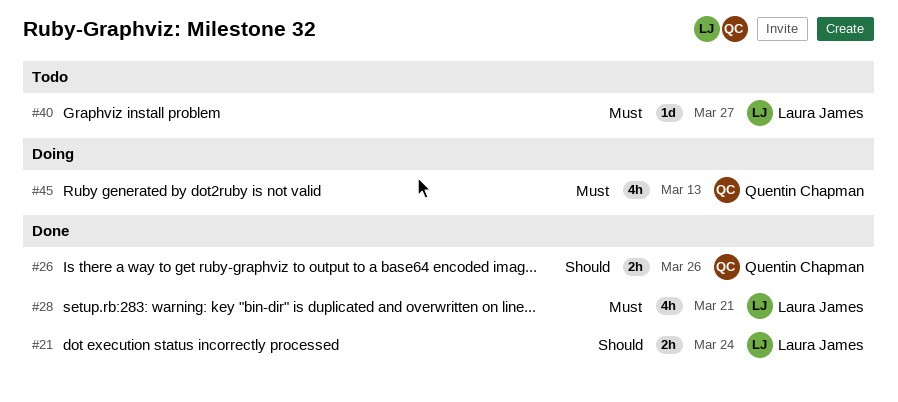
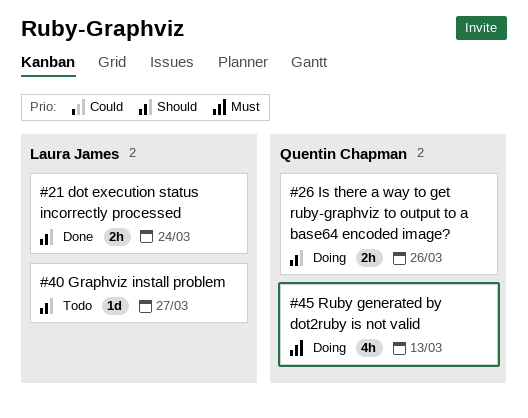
#26, status: Done -> Doing
#28: present -> none
#40, priority: Must -> Should

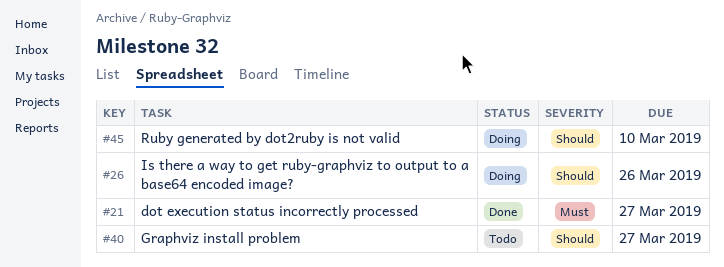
#21, priority: Should -> Must
#21, due: Mar 24 -> Mar 27
#45, priority: Must -> Should
#45, due: Mar 13 -> Mar 10

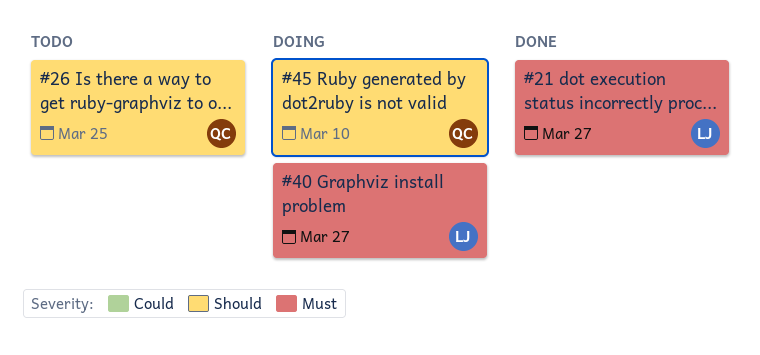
#26, status: Doing -> Todo
#26, due: Mar 26 -> Mar 25
#40, status: Todo -> Doing
#40, priority: Should -> Must

